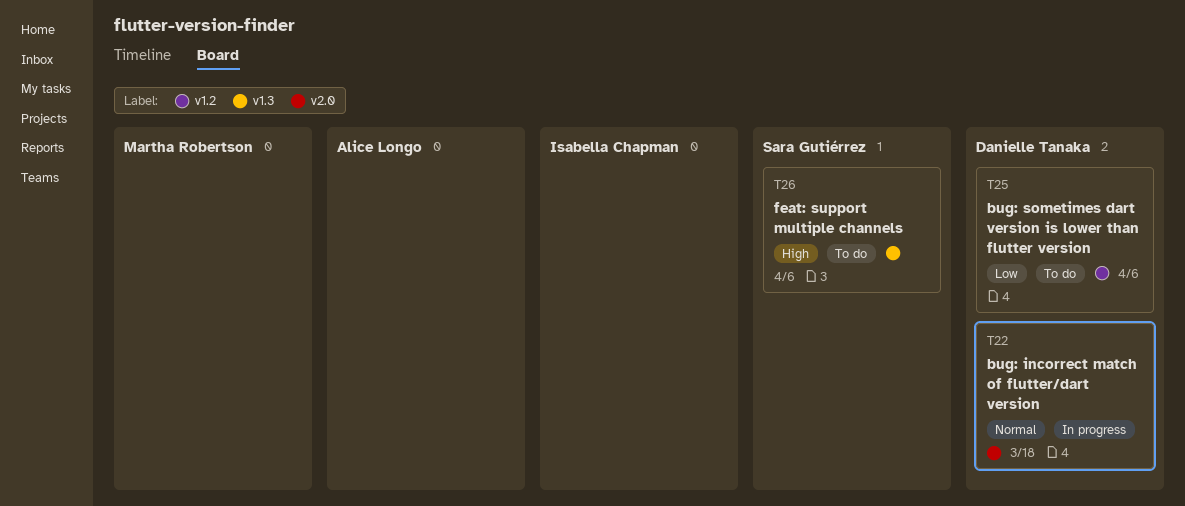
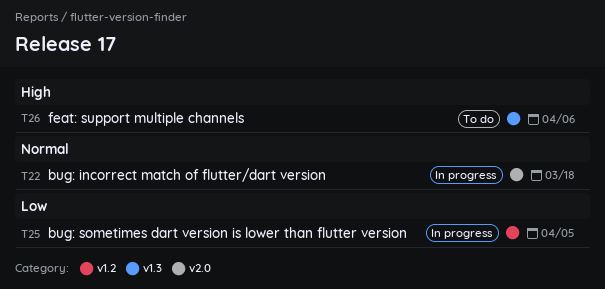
T25, status: To do -> In progress
T25, due: Apr 6 -> Apr 5

